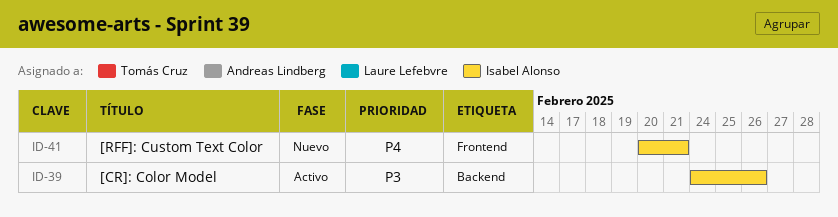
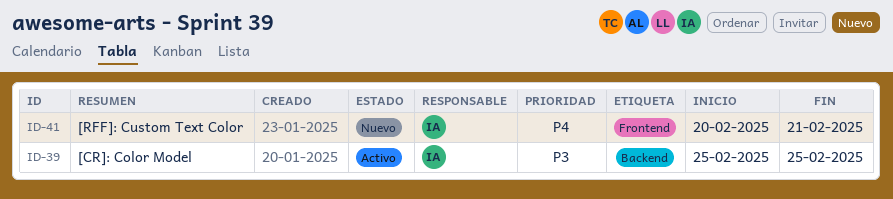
ID-39, start: Feb 24 -> Feb 25
ID-39, due: Feb 26 -> Feb 25

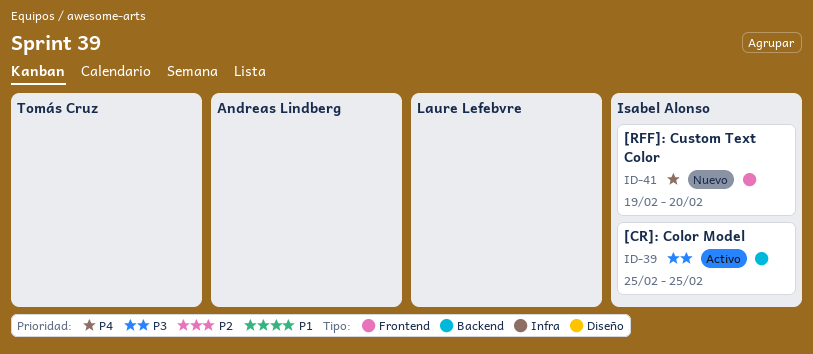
ID-41, start: Feb 20 -> Feb 19
ID-41, due: Feb 21 -> Feb 20

